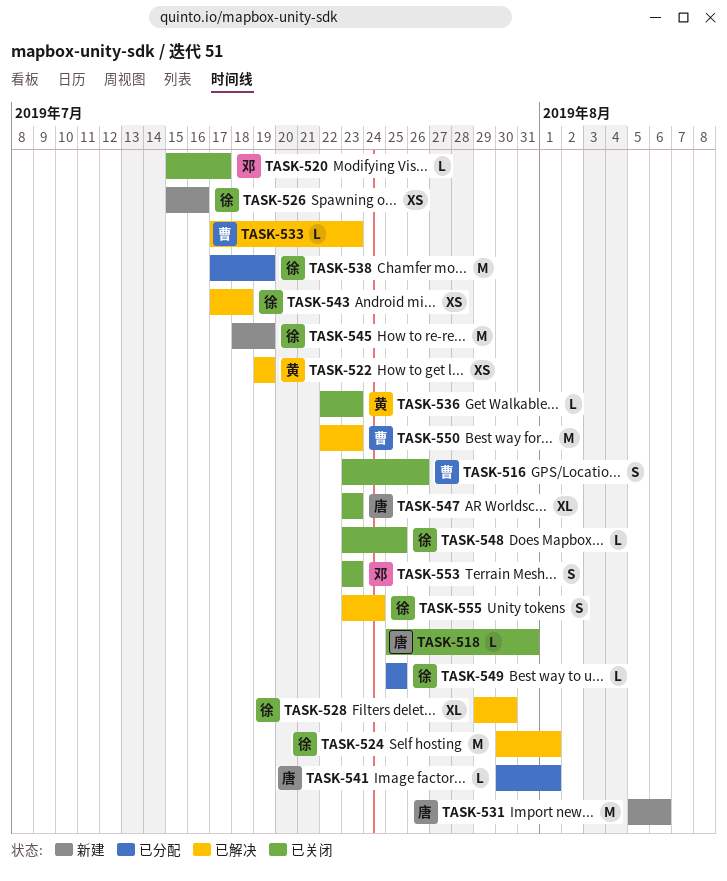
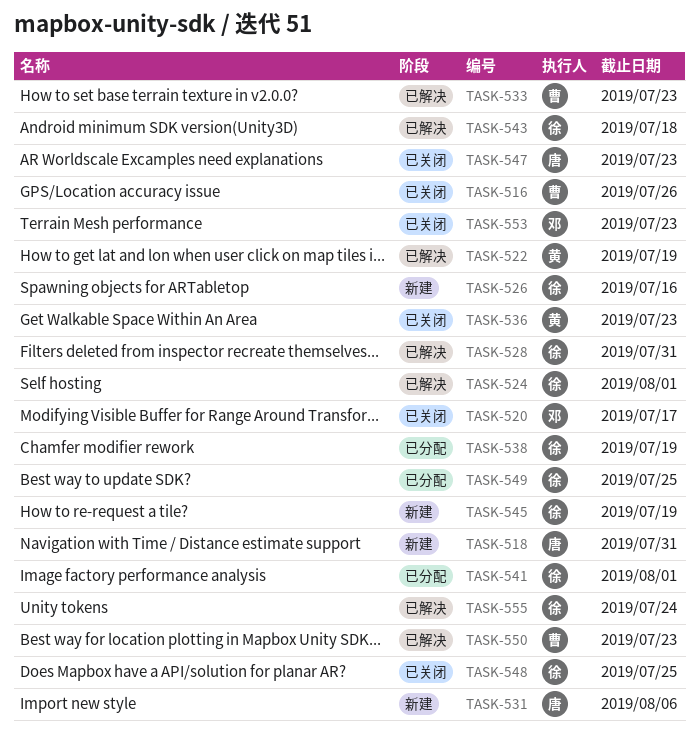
TASK-518, status: 已关闭 -> 新建
TASK-528, due: Jul 30 -> Jul 31
TASK-541, owner: 唐 -> 徐

